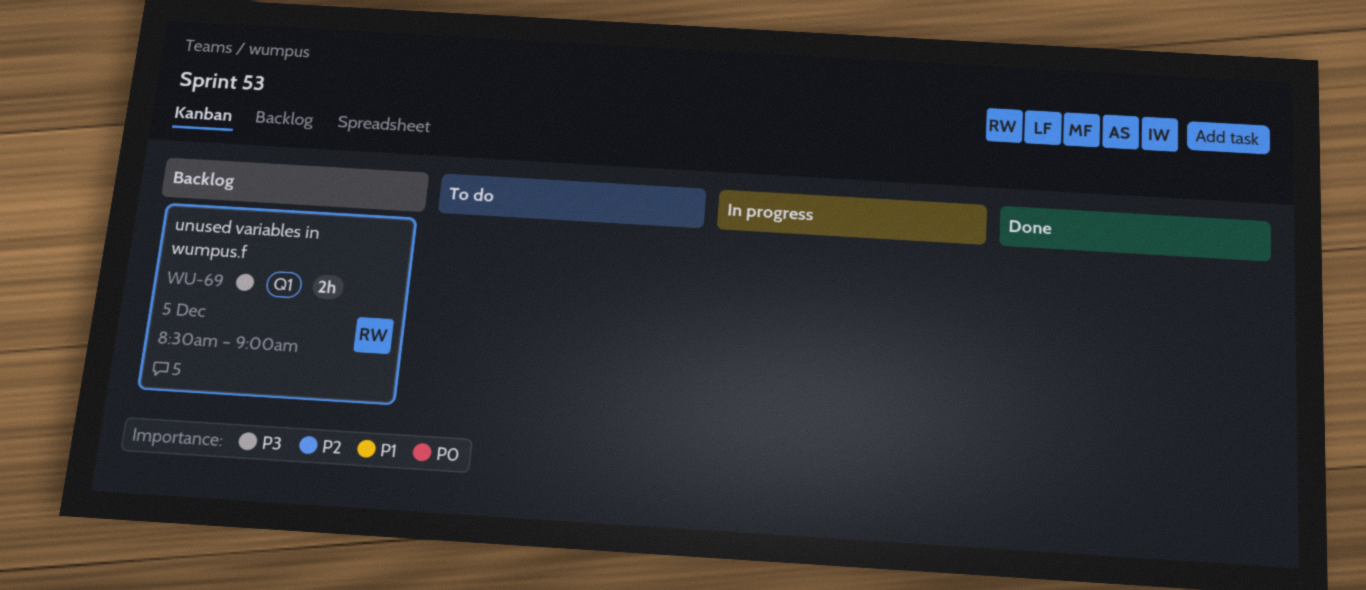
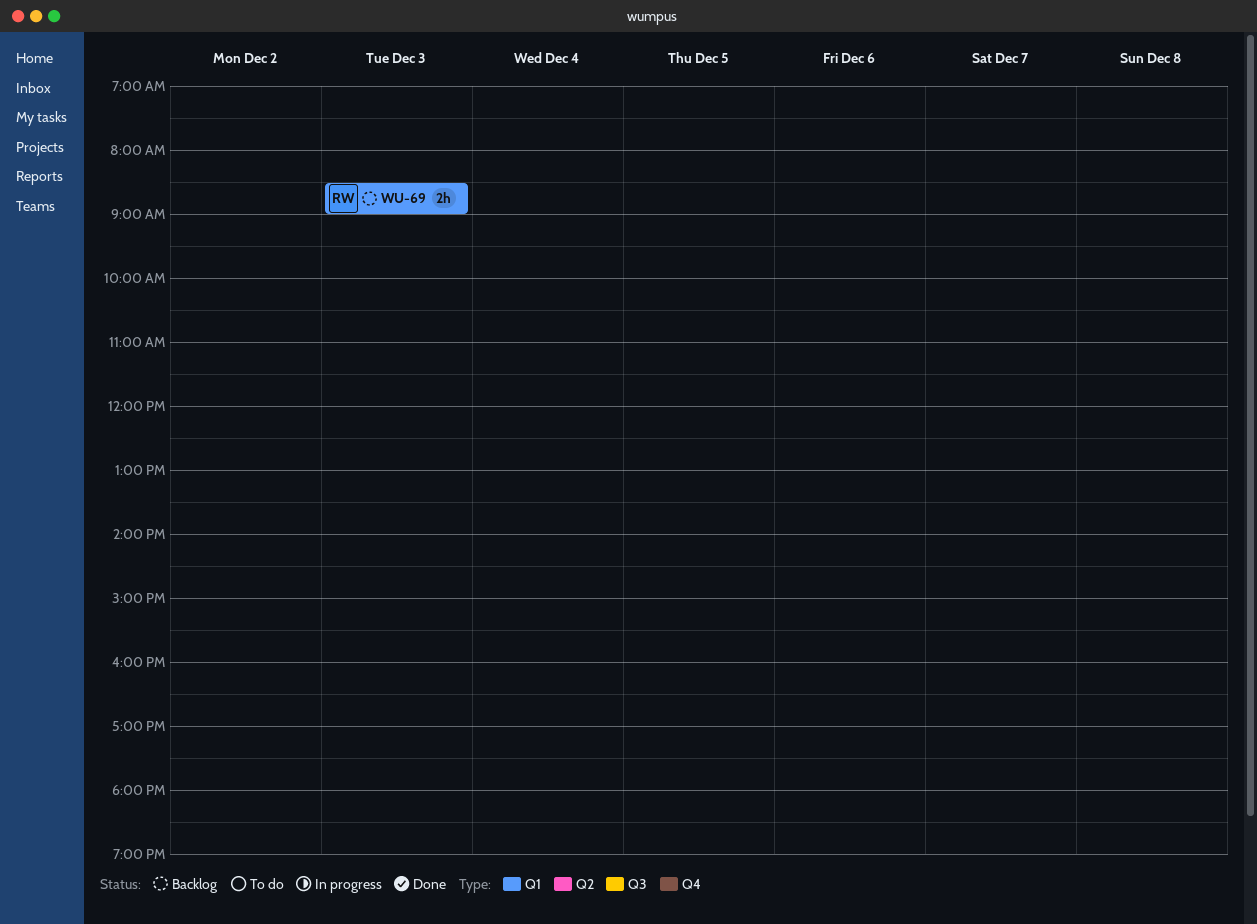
WU-69, day: Dec 5 -> Dec 3

